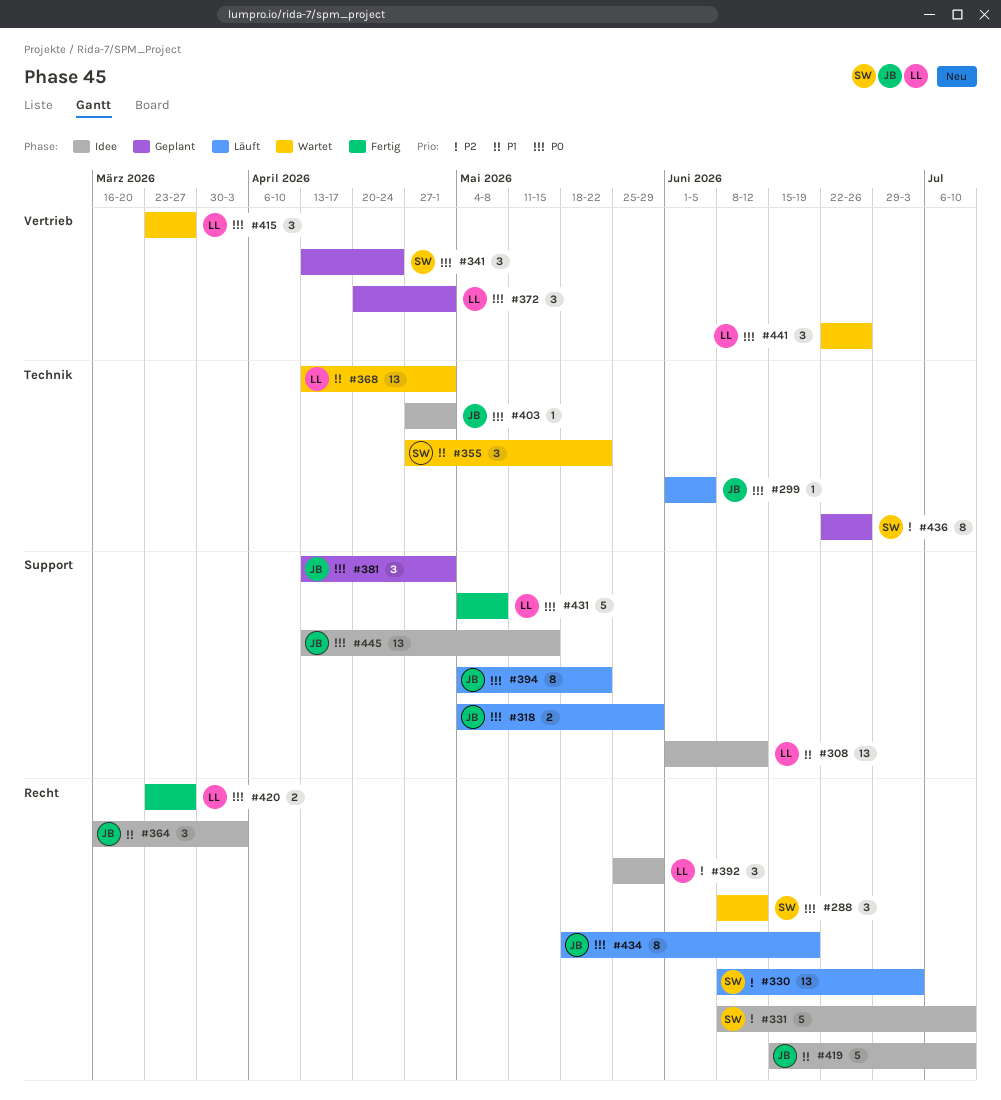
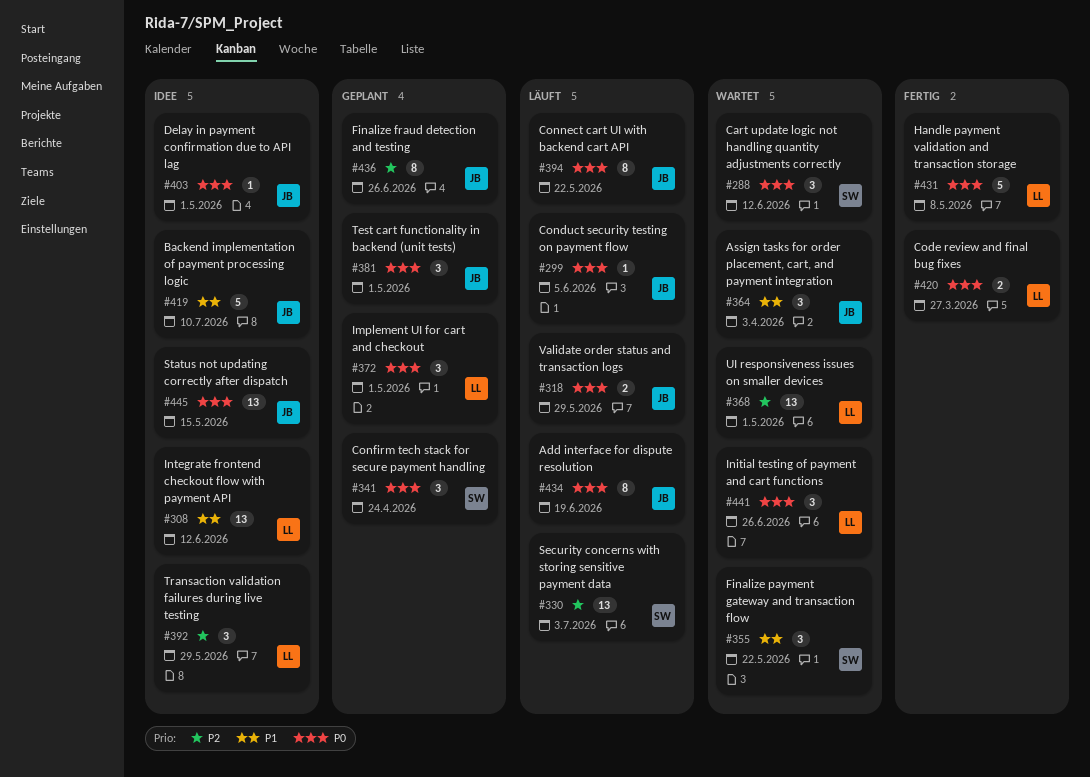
#331: present -> none
#364, status: Idee -> Wartet
#368, priority: P1 -> P2
#415: present -> none
#436, owner: SW -> JB

